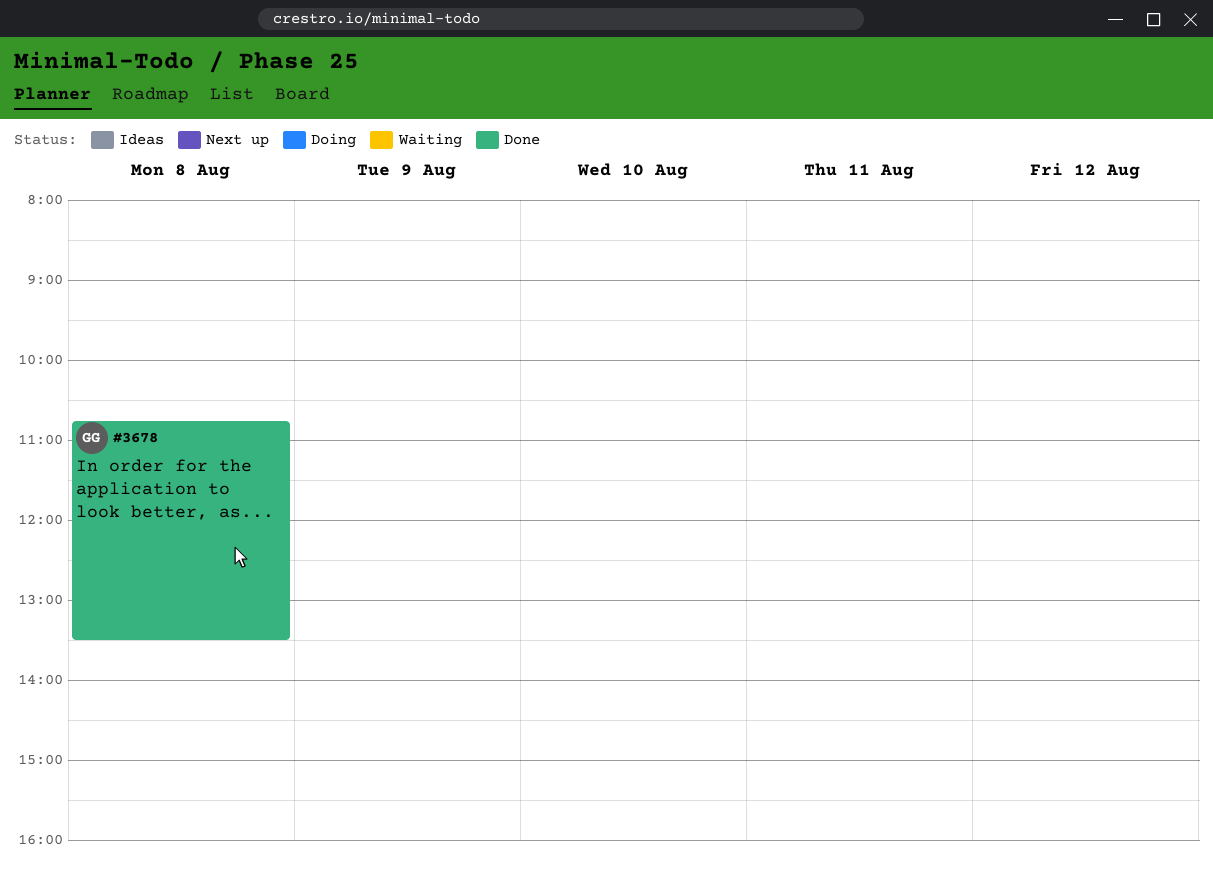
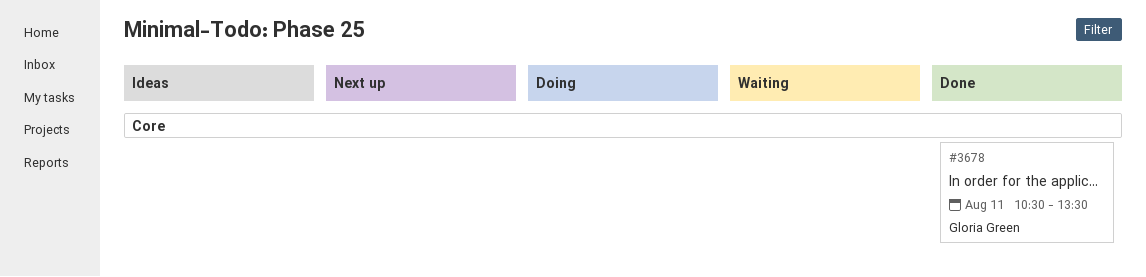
#3678, day: Aug 8 -> Aug 11
#3678, begins: 10:45 -> 10:30

